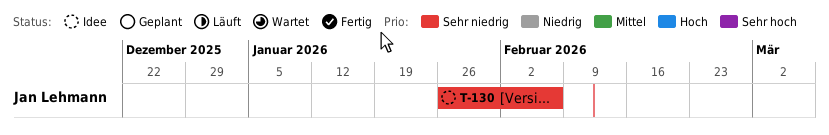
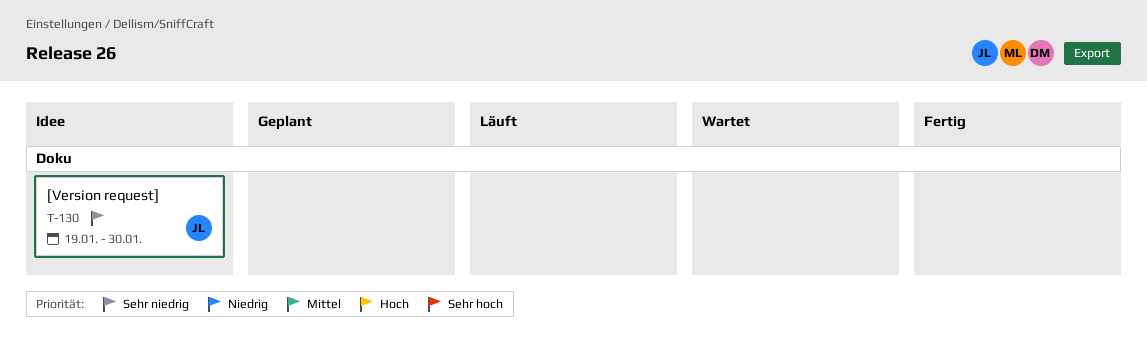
T-130, start: Jan 26 -> Jan 19
T-130, due: Feb 6 -> Jan 30

